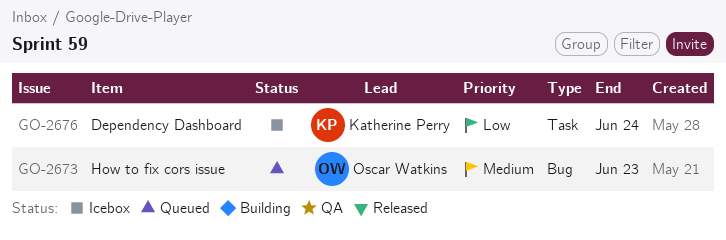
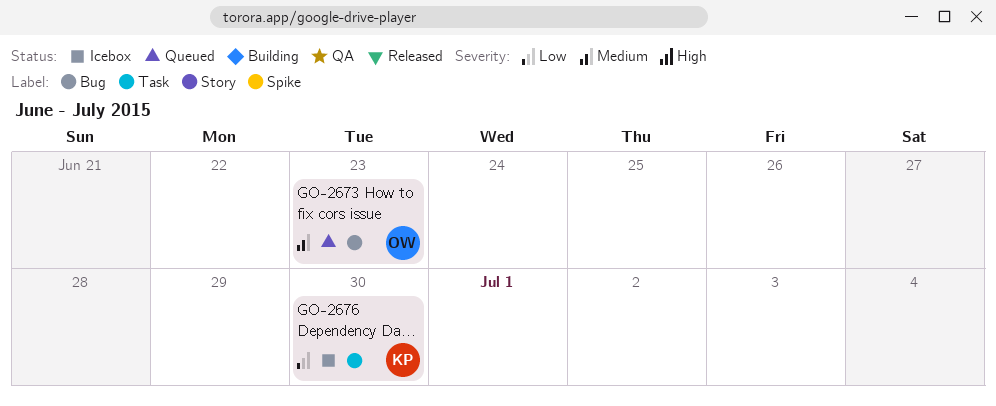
GO-2676, due: Jun 24 -> Jun 30

